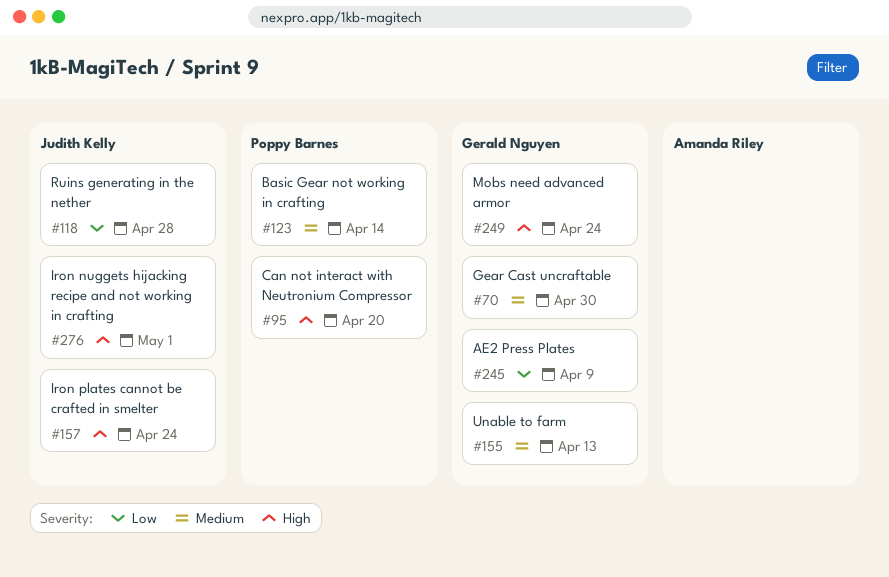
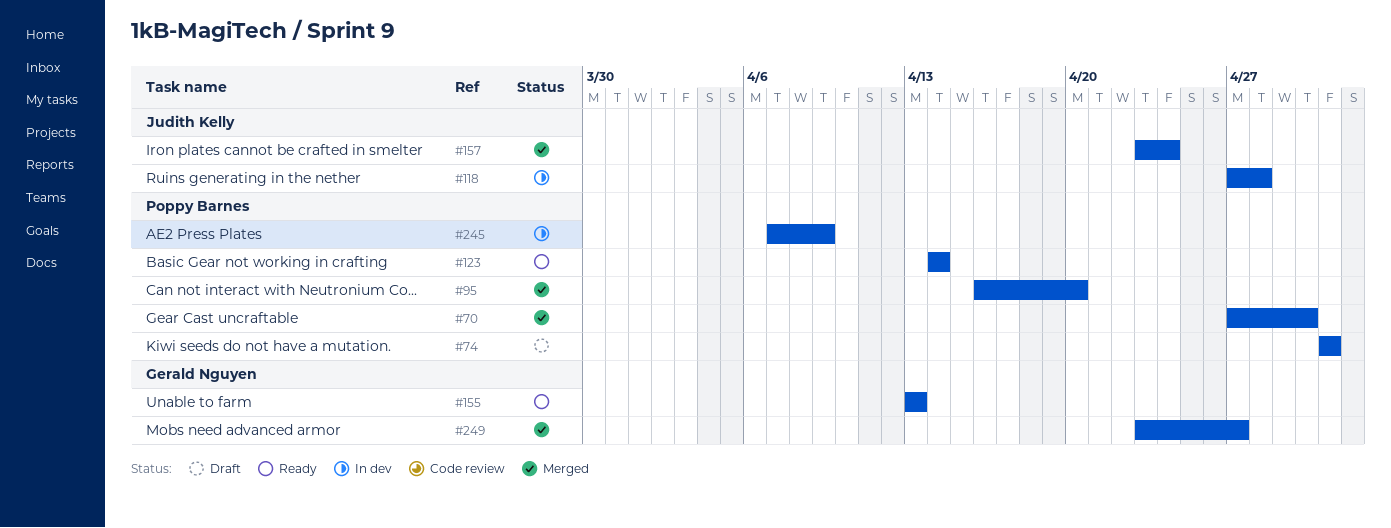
#70, owner: Gerald Nguyen -> Poppy Barnes
#74: none -> present
#245, owner: Gerald Nguyen -> Poppy Barnes
#249, due: Apr 24 -> Apr 27
#276: present -> none

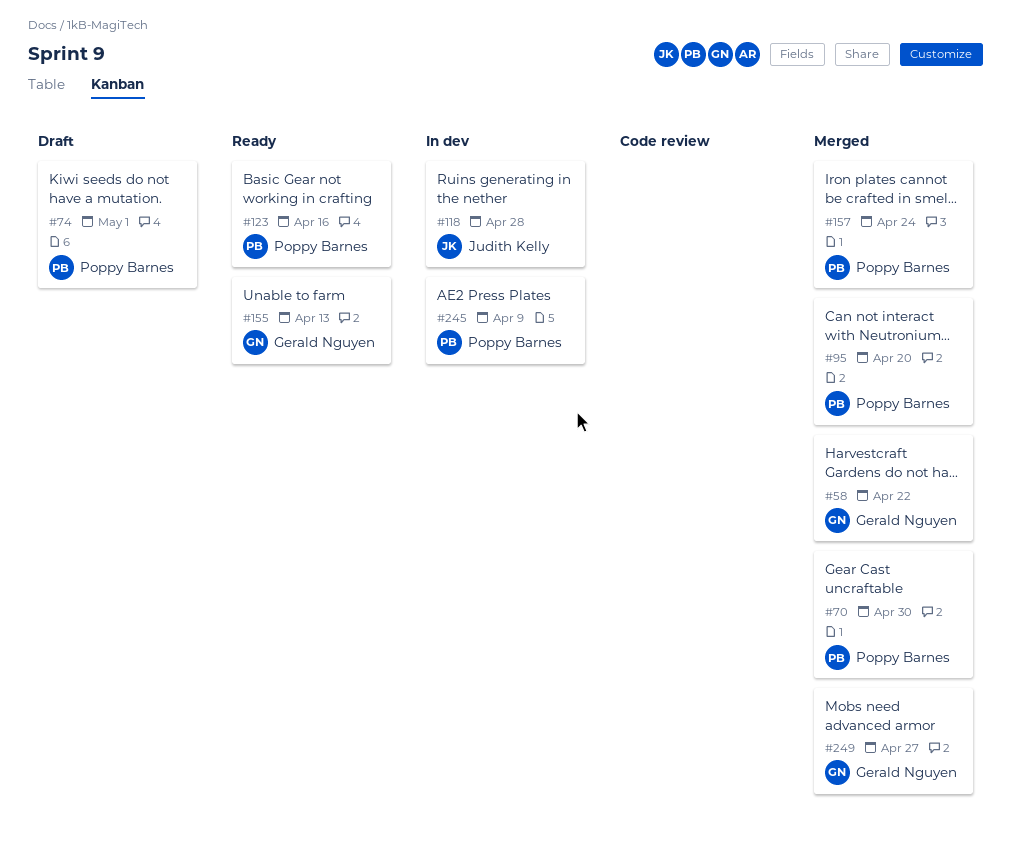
#58: none -> present
#123, due: Apr 14 -> Apr 16
#157, owner: Judith Kelly -> Poppy Barnes

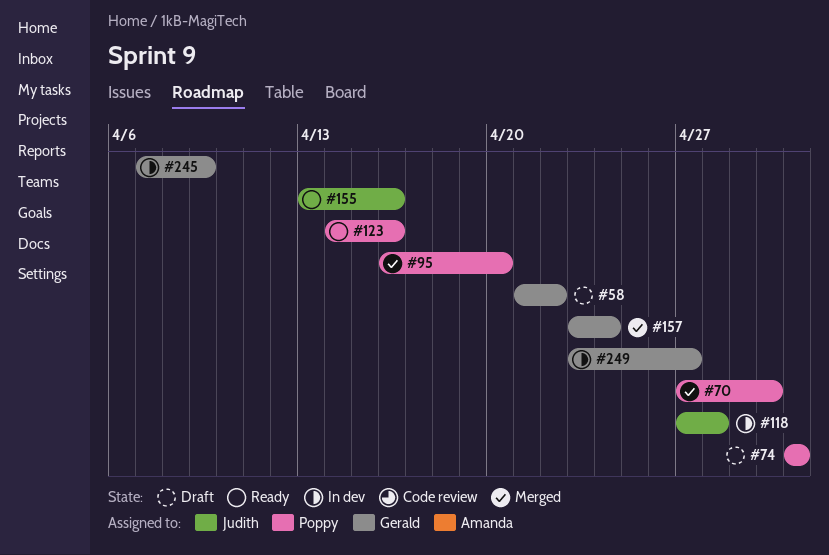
#58, status: Merged -> Draft
#155, owner: Gerald Nguyen -> Judith Kelly
#155, due: Apr 13 -> Apr 16
#157, owner: Poppy Barnes -> Gerald Nguyen
#245, owner: Poppy Barnes -> Gerald Nguyen
#249, status: Merged -> In dev

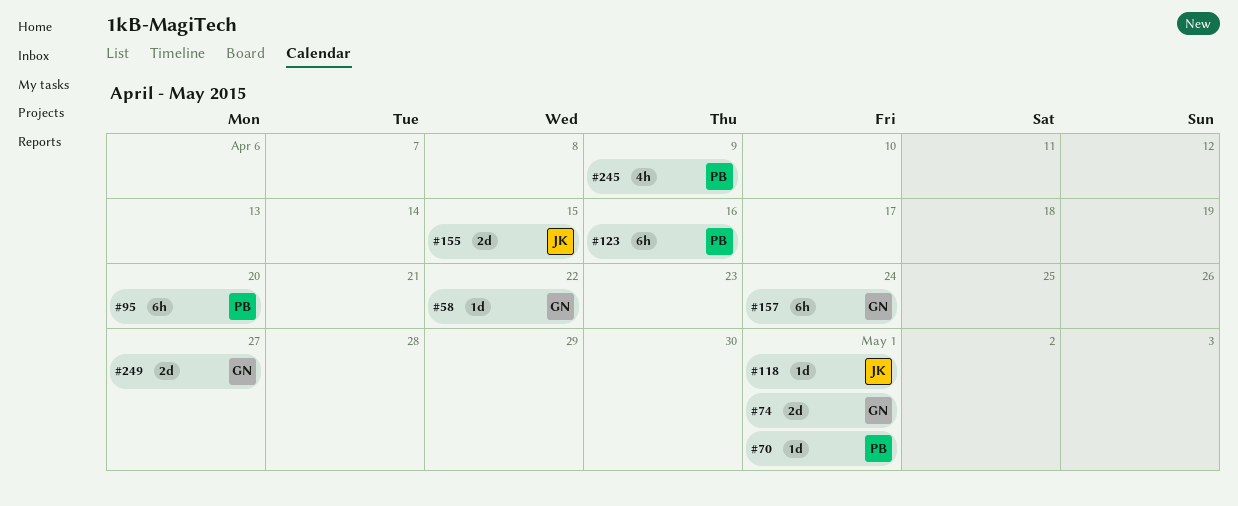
#70, due: Apr 30 -> May 1
#74, owner: Poppy -> Gerald
#118, due: Apr 28 -> May 1
#155, due: Apr 16 -> Apr 15
#245, owner: Gerald -> Poppy

